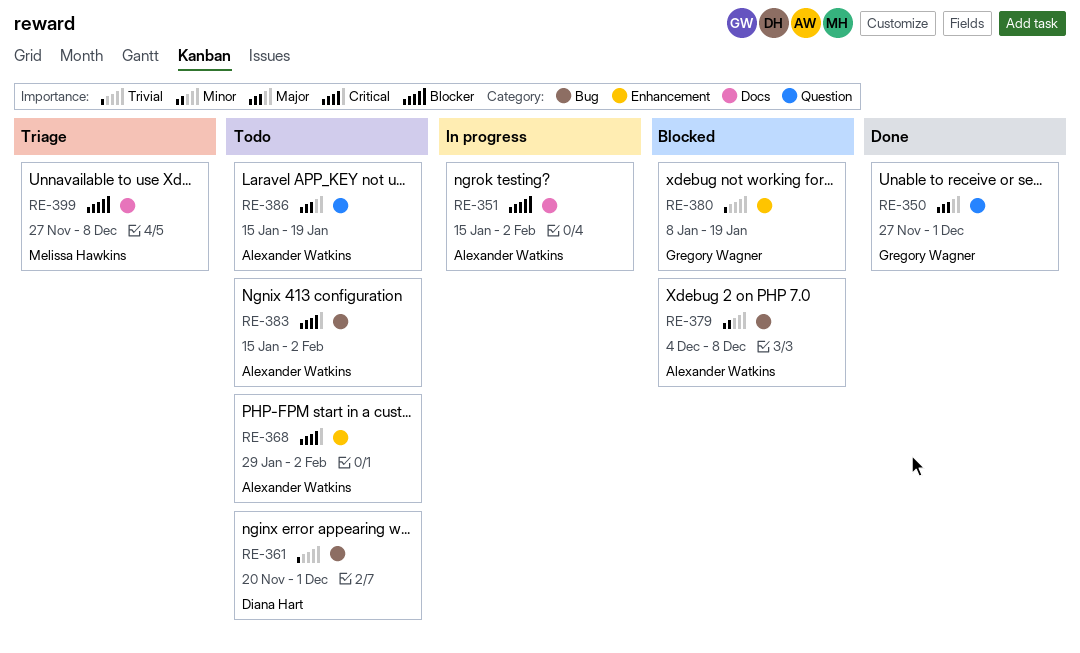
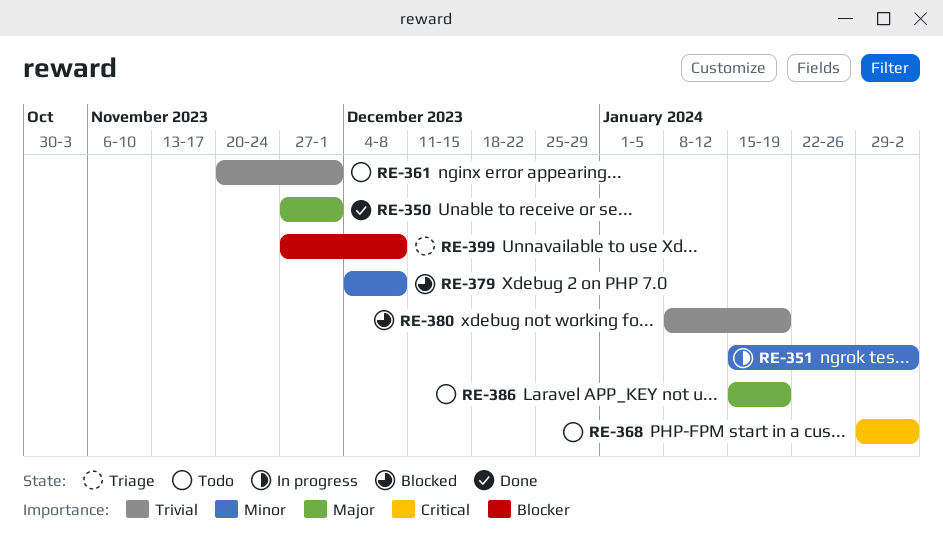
RE-351, priority: Blocker -> Minor
RE-383: present -> none

